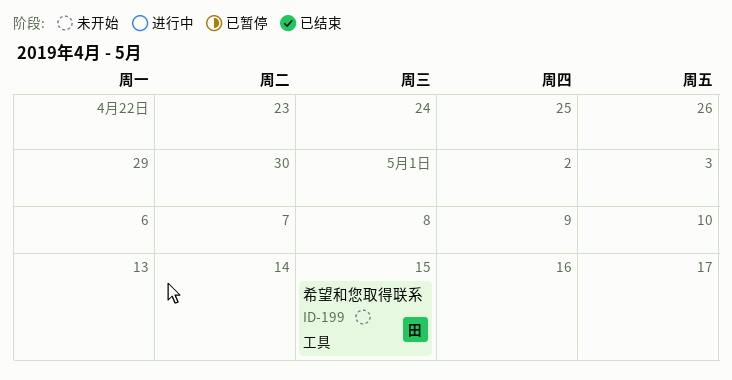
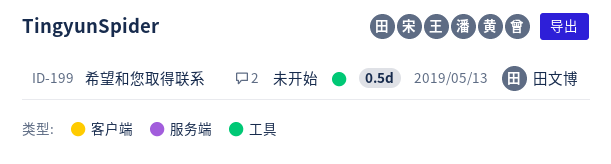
ID-199, due: May 15 -> May 13

